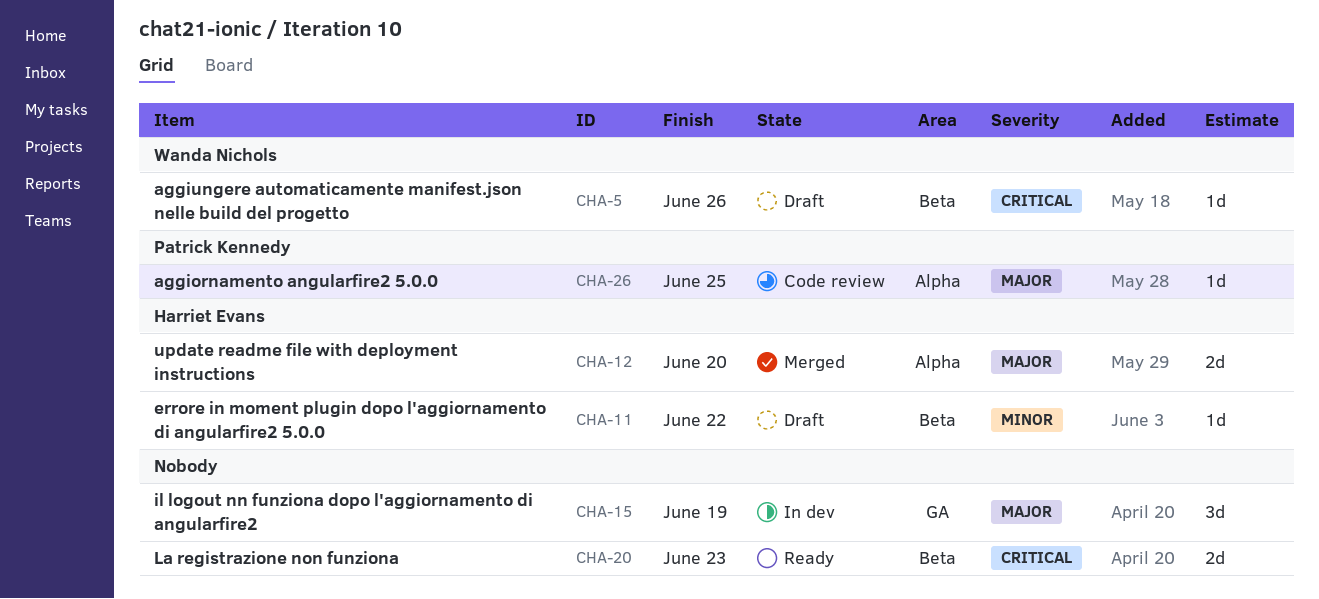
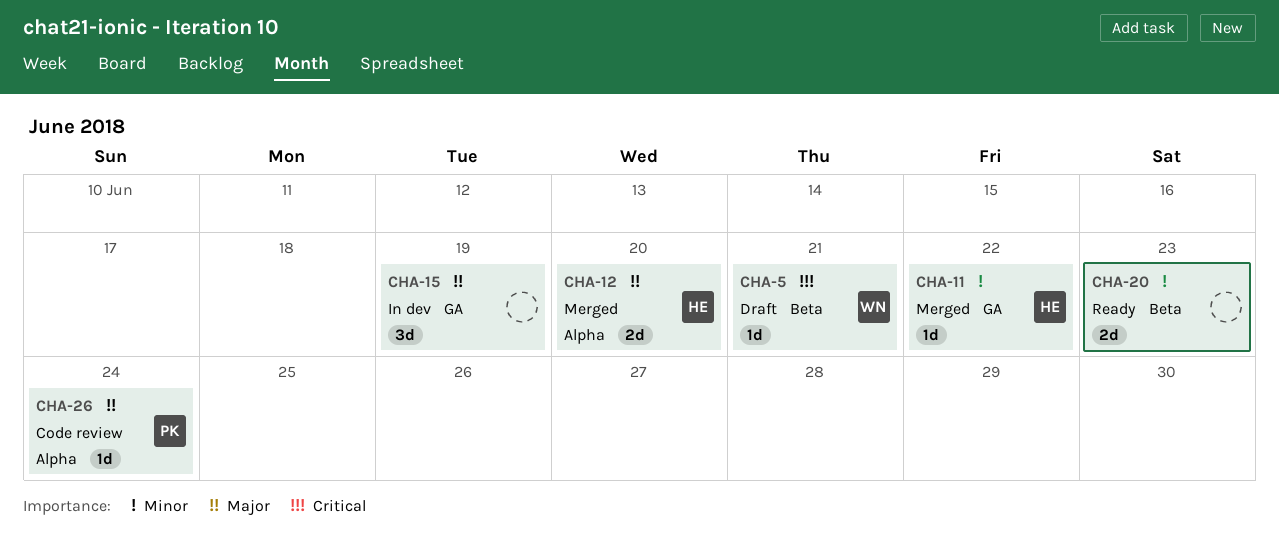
CHA-5, due: Jun 26 -> Jun 21
CHA-11, status: Draft -> Merged
CHA-11, label: Beta -> GA
CHA-20, priority: Critical -> Minor
CHA-26, due: Jun 25 -> Jun 24

